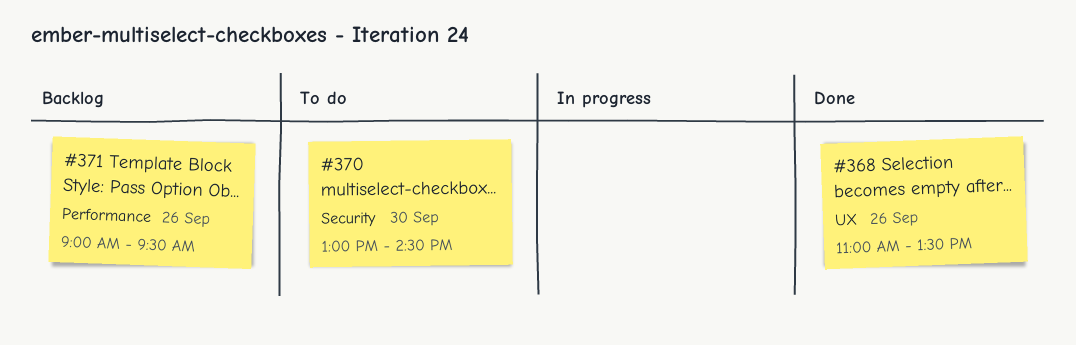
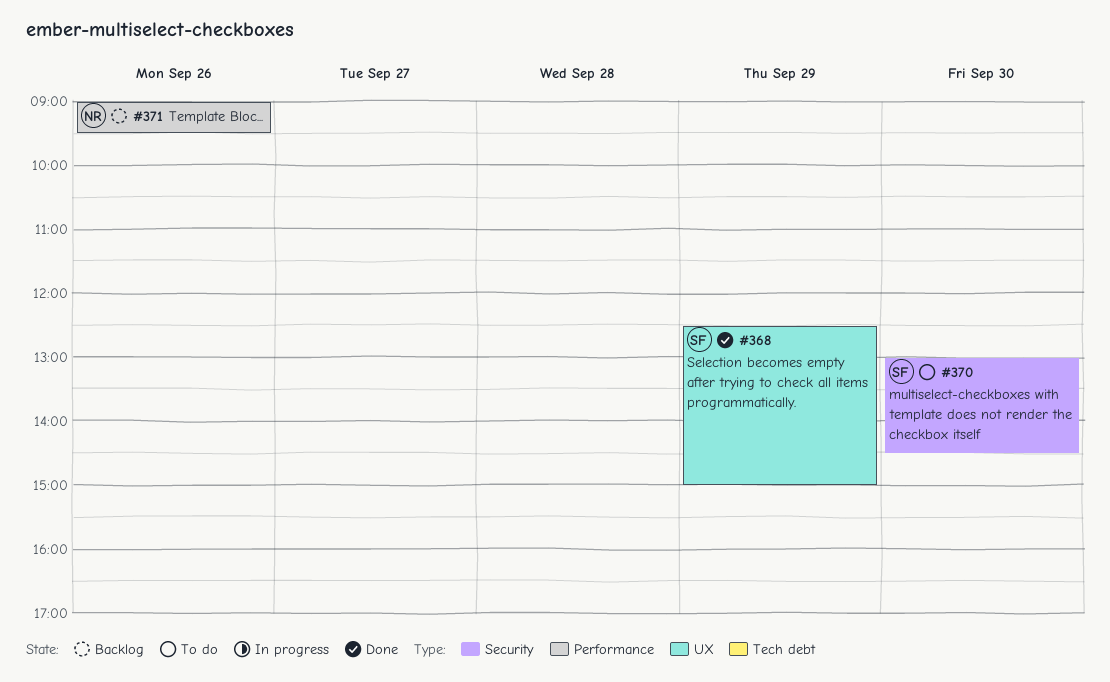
#368, day: Sep 26 -> Sep 29
#368, begins: 11:00 -> 12:30
#368, ends: 13:30 -> 15:00

